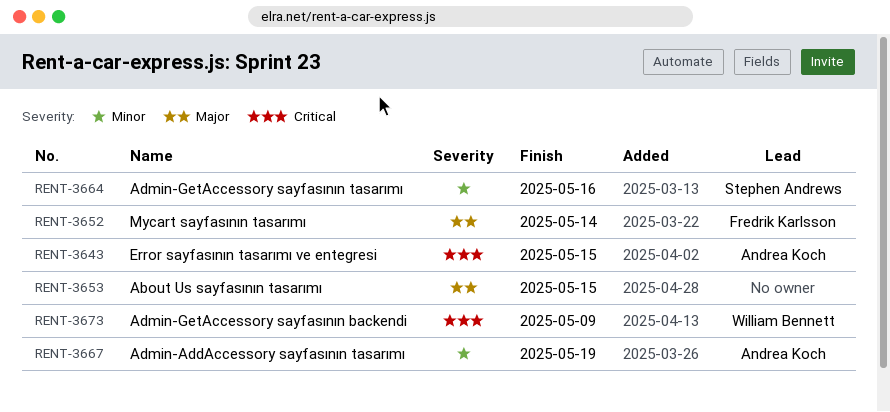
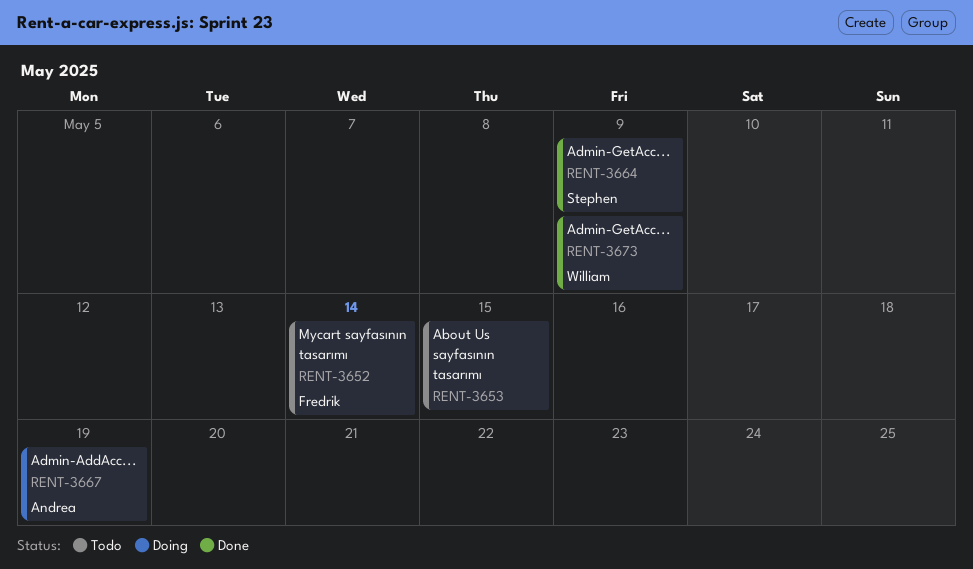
RENT-3643: present -> none
RENT-3664, due: May 16 -> May 9

